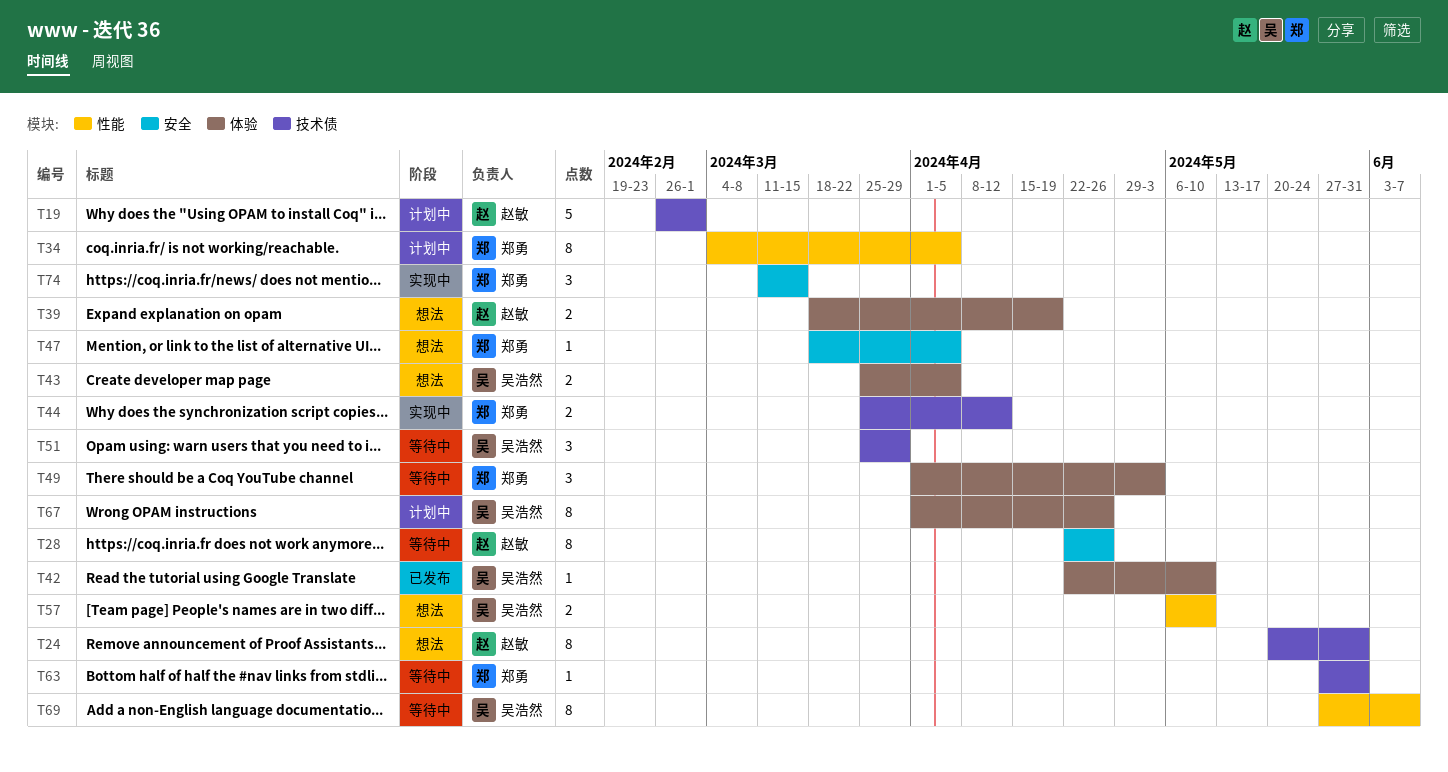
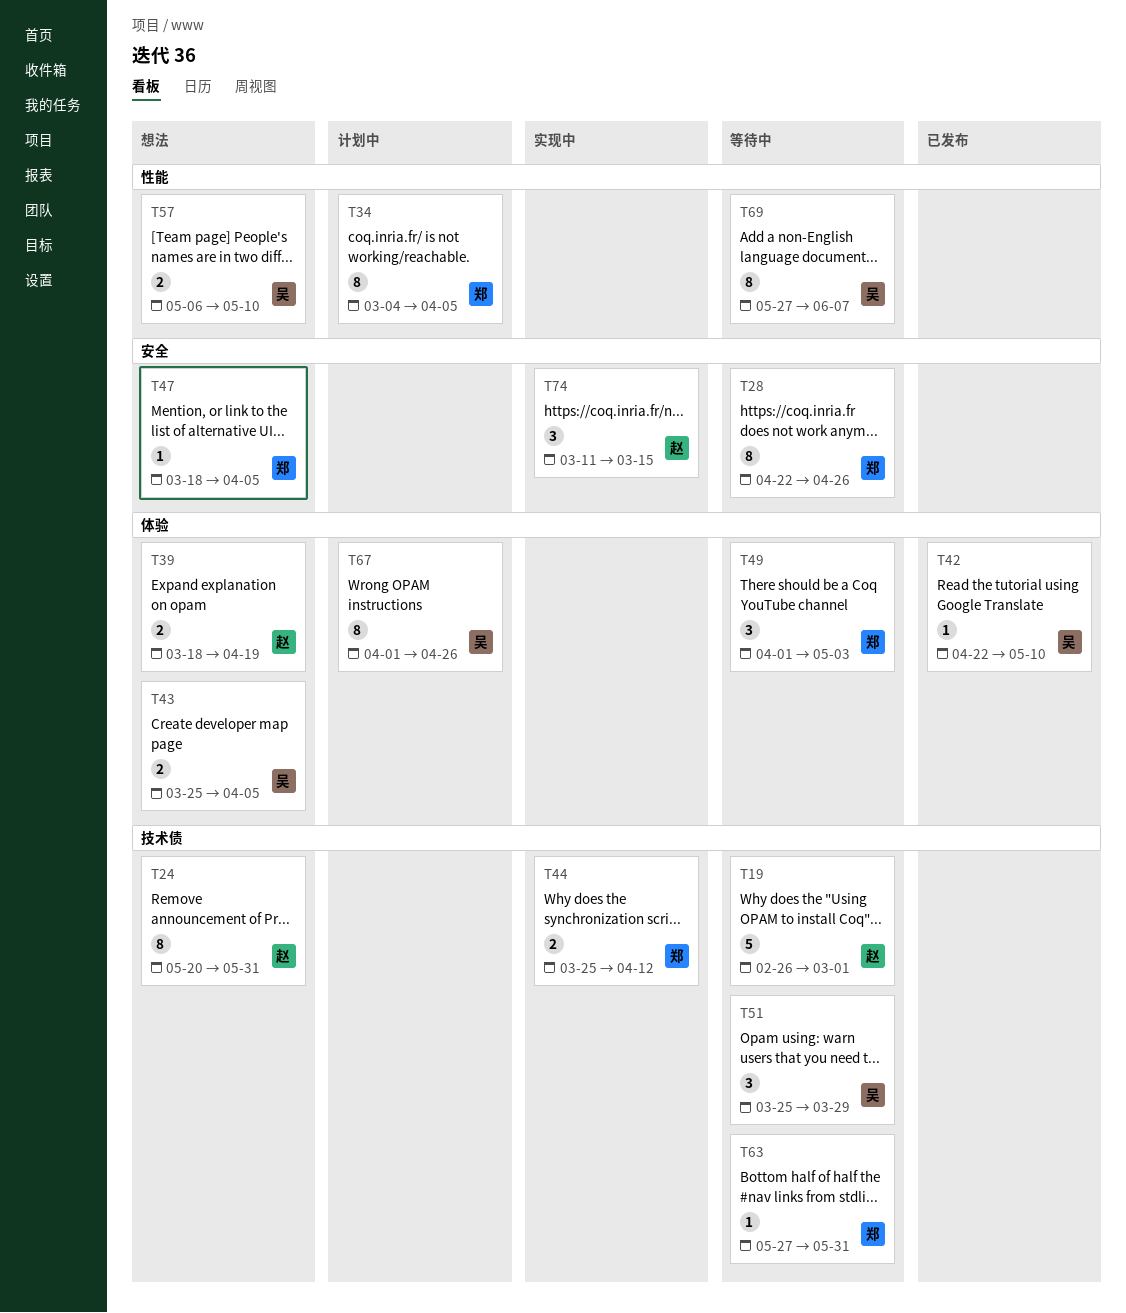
T19, status: 计划中 -> 等待中
T28, owner: 赵敏 -> 郑勇
T74, owner: 郑勇 -> 赵敏

